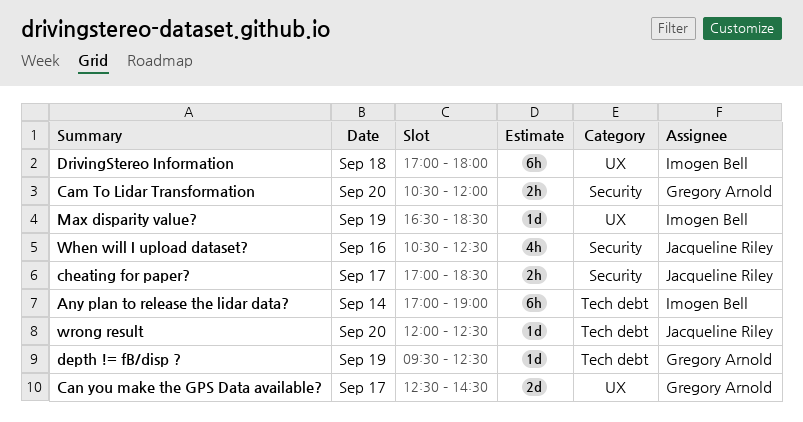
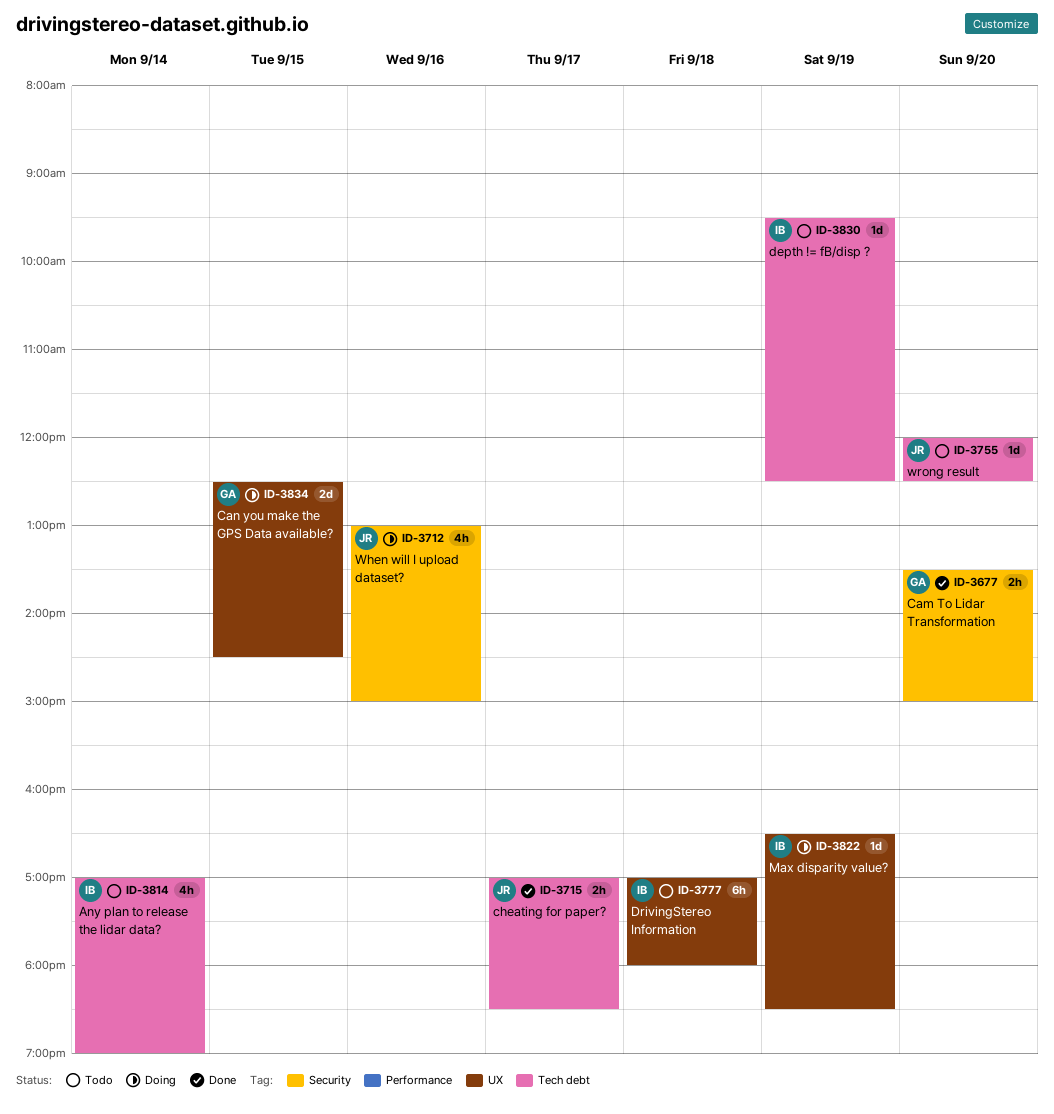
Any plan to release the lidar data?, estimate: 6h -> 4h
Cam To Lidar Transformation, begins: 10:30 -> 13:30
Cam To Lidar Transformation, ends: 12:00 -> 15:00
Can you make the GPS Data available?, day: Sep 17 -> Sep 15
cheating for paper?, label: Security -> Tech debt
depth != fB/disp ?, owner: Gregory Arnold -> Imogen Bell
When will I upload dataset?, begins: 10:30 -> 13:00
When will I upload dataset?, ends: 12:30 -> 15:00

